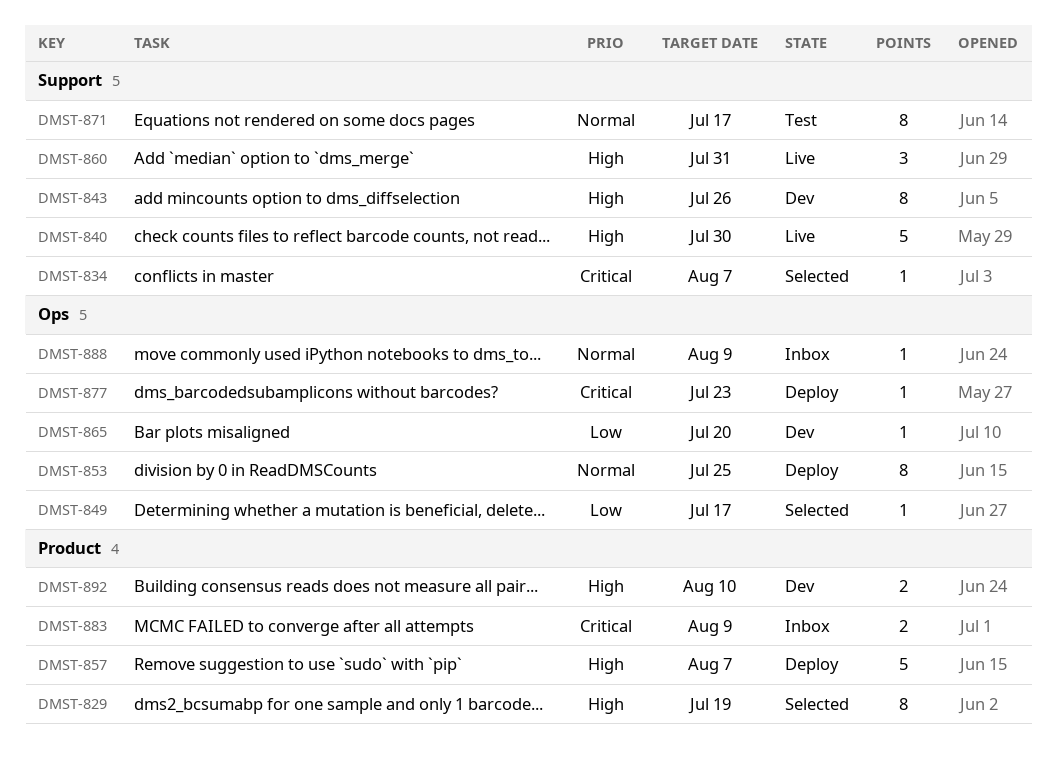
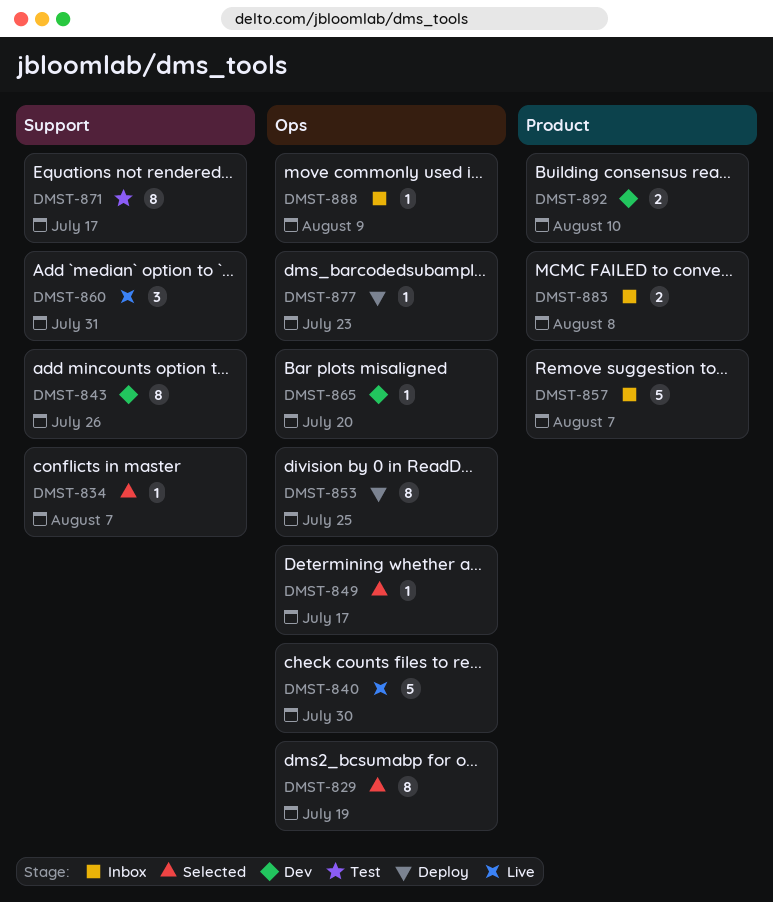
DMST-829, label: Product -> Ops
DMST-840, label: Support -> Ops
DMST-857, status: Deploy -> Inbox
DMST-883, due: Aug 9 -> Aug 8

